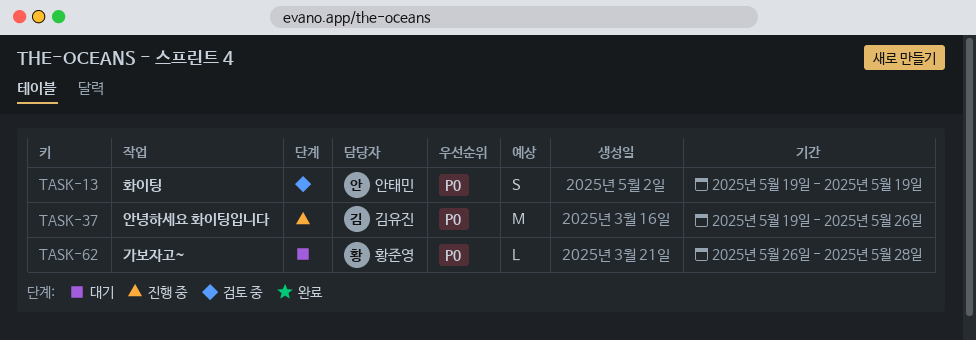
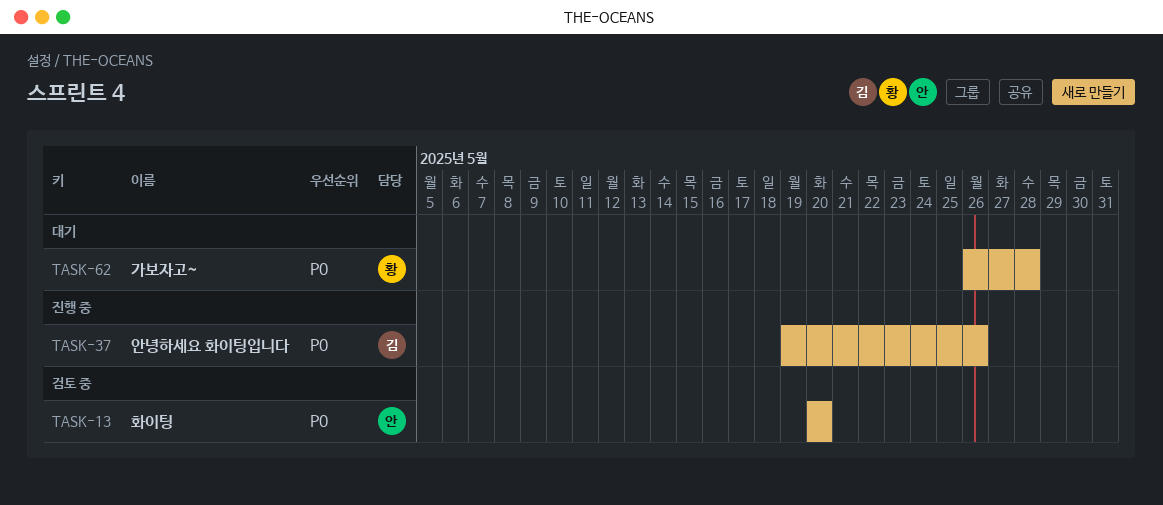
TASK-13, start: May 19 -> May 20
TASK-13, due: May 19 -> May 20

